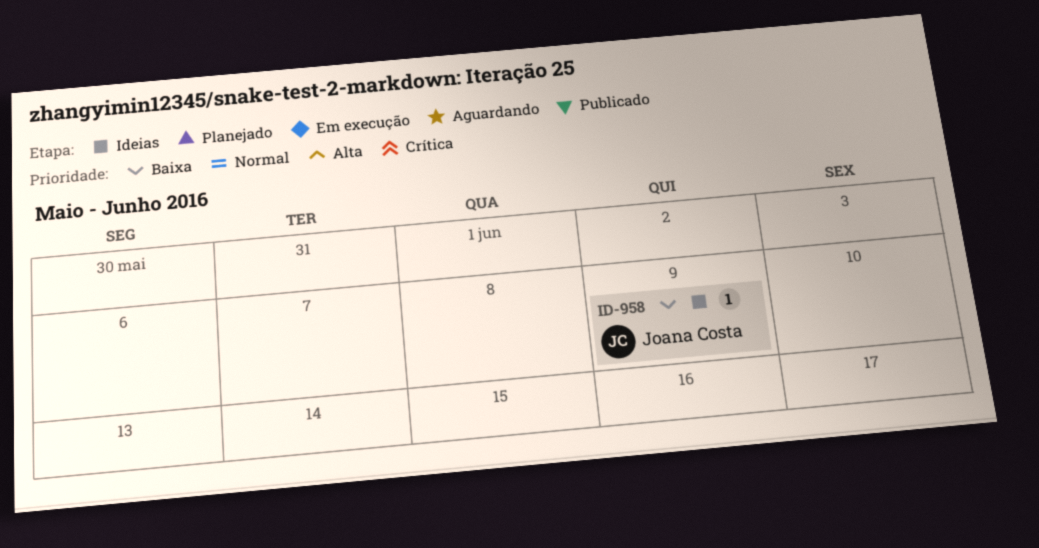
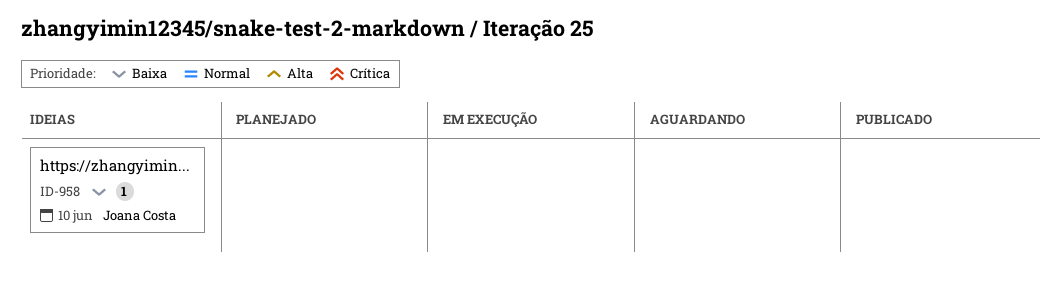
ID-958, due: Jun 9 -> Jun 10

